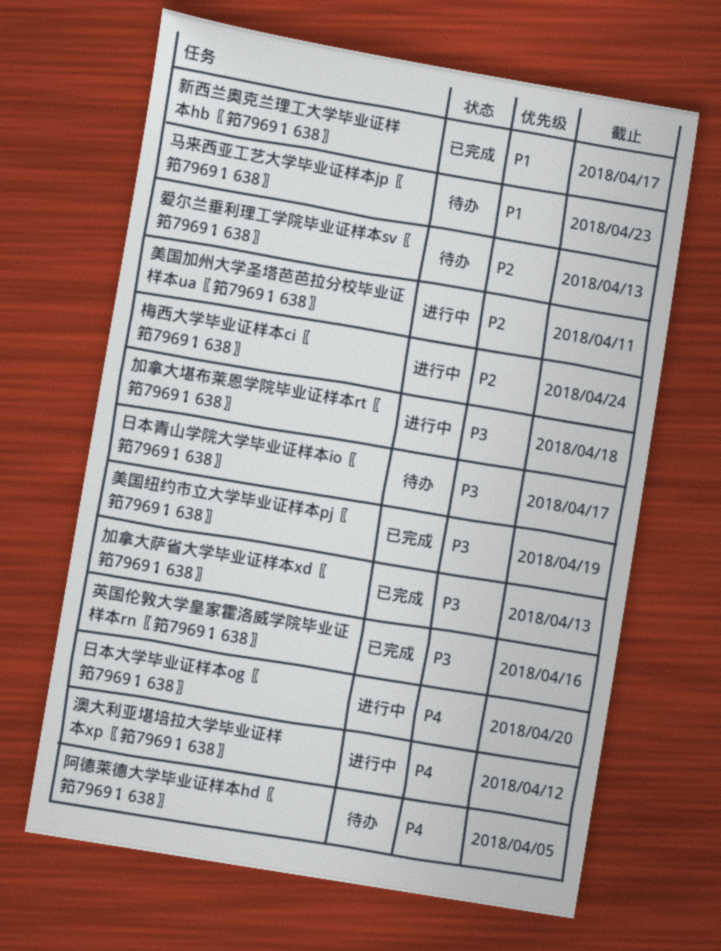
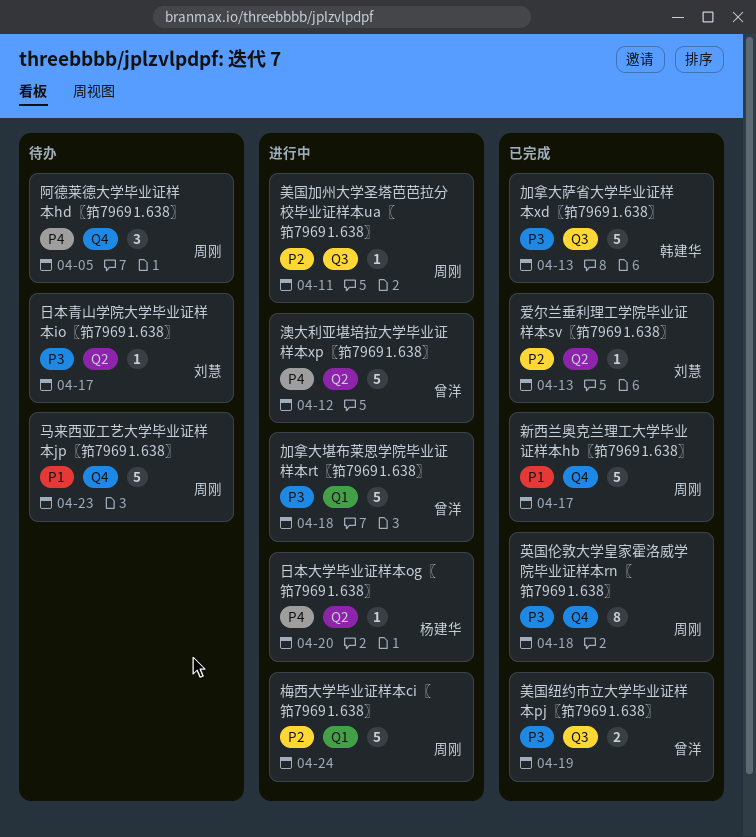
爱尔兰垂利理工学院毕业证样本sv〖筘7969⒈638〗, status: 待办 -> 已完成
英国伦敦大学皇家霍洛威学院毕业证样本rn〖筘7969⒈638〗, due: Apr 16 -> Apr 18

